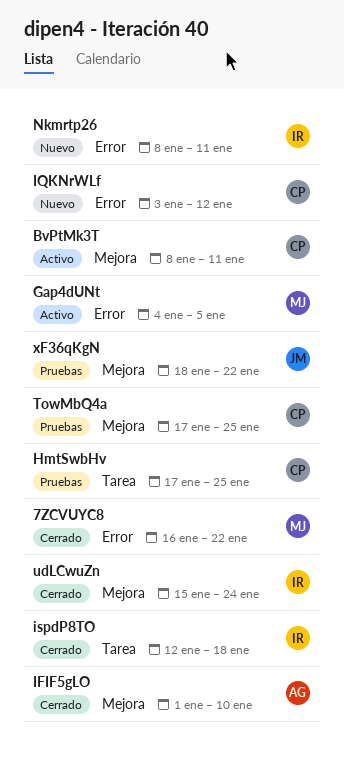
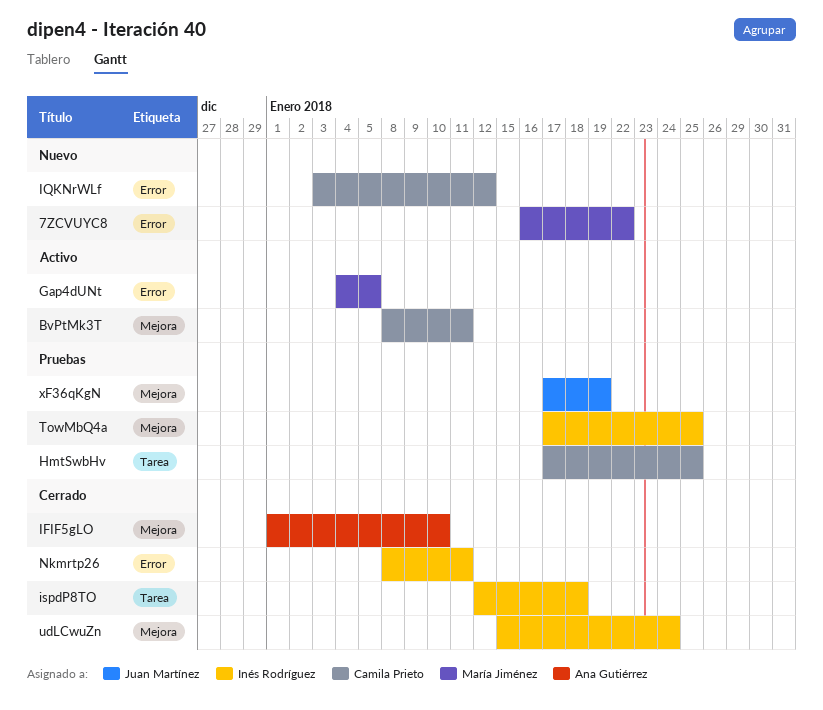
7ZCVUYC8, status: Cerrado -> Nuevo
Nkmrtp26, status: Nuevo -> Cerrado
TowMbQ4a, owner: Camila Prieto -> Inés Rodríguez
xF36qKgN, start: Jan 18 -> Jan 17
xF36qKgN, due: Jan 22 -> Jan 19

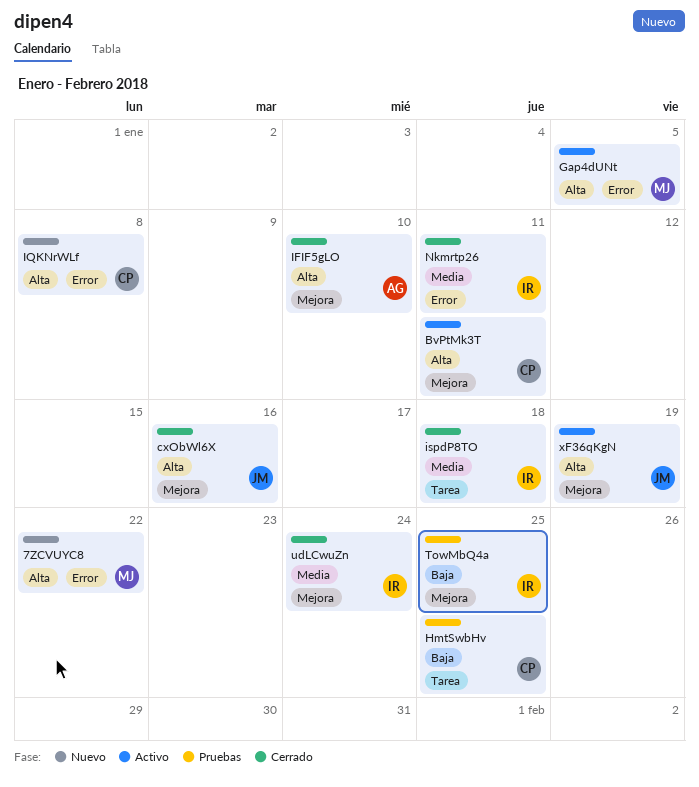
cxObWl6X: none -> present
IQKNrWLf, due: Jan 12 -> Jan 8
xF36qKgN, status: Pruebas -> Activo

